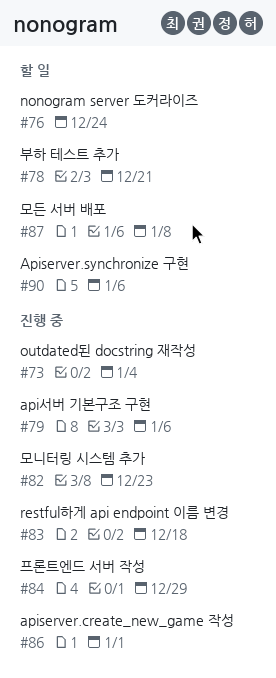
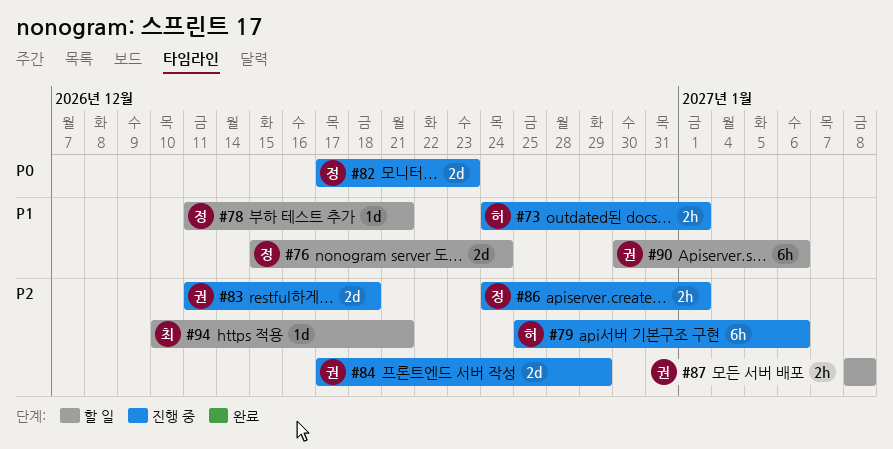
#73, due: Jan 4 -> Jan 1
#94: none -> present

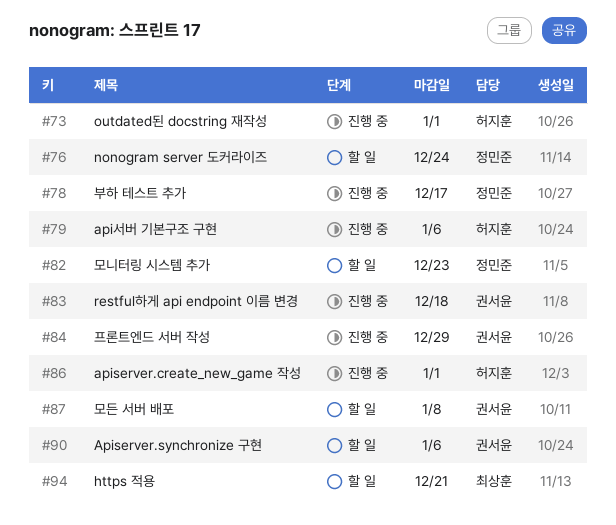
#78, status: 할 일 -> 진행 중
#78, due: Dec 21 -> Dec 17
#82, status: 진행 중 -> 할 일
#86, owner: 정민준 -> 허지훈

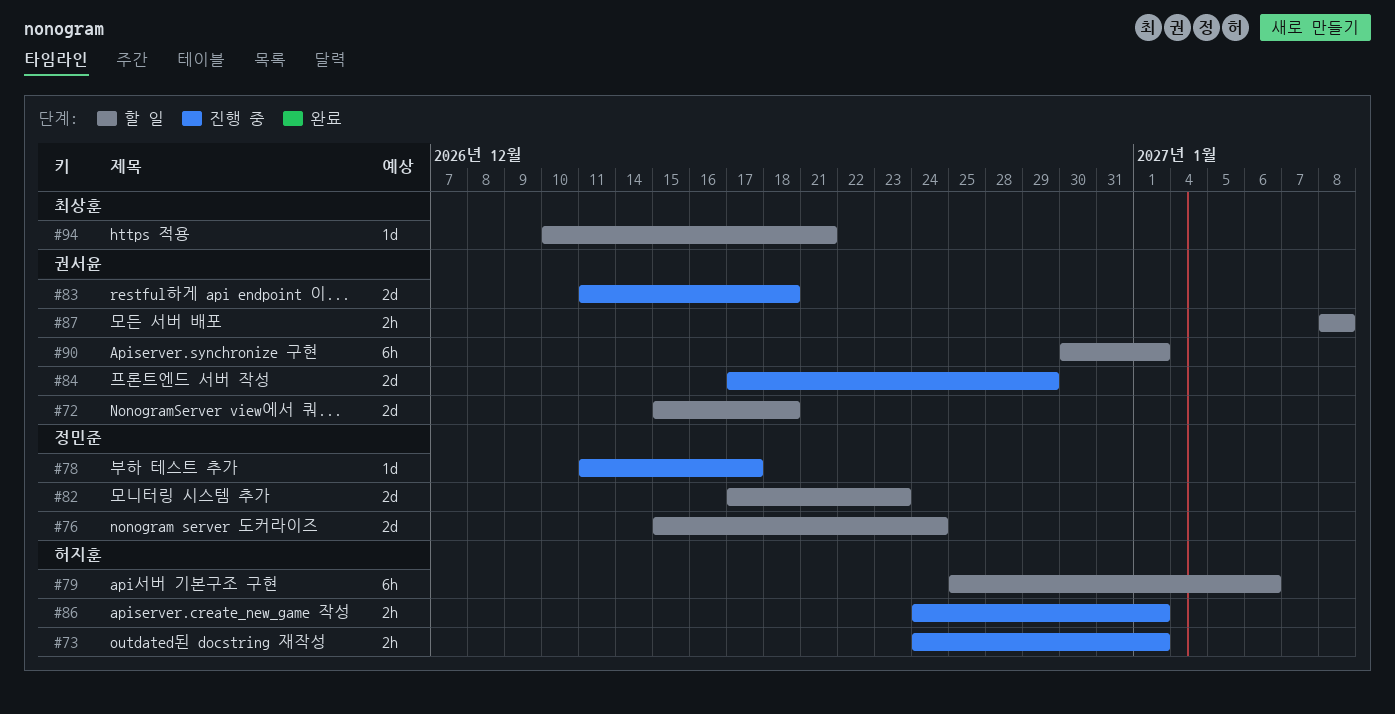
#72: none -> present
#79, status: 진행 중 -> 할 일
#90, due: Jan 6 -> Jan 1

